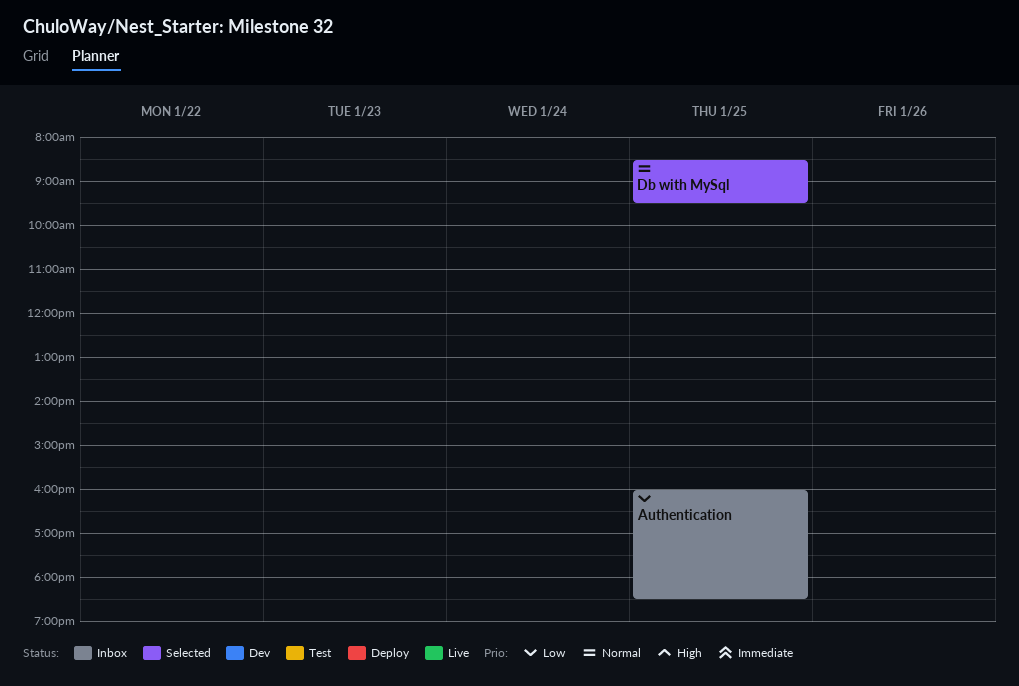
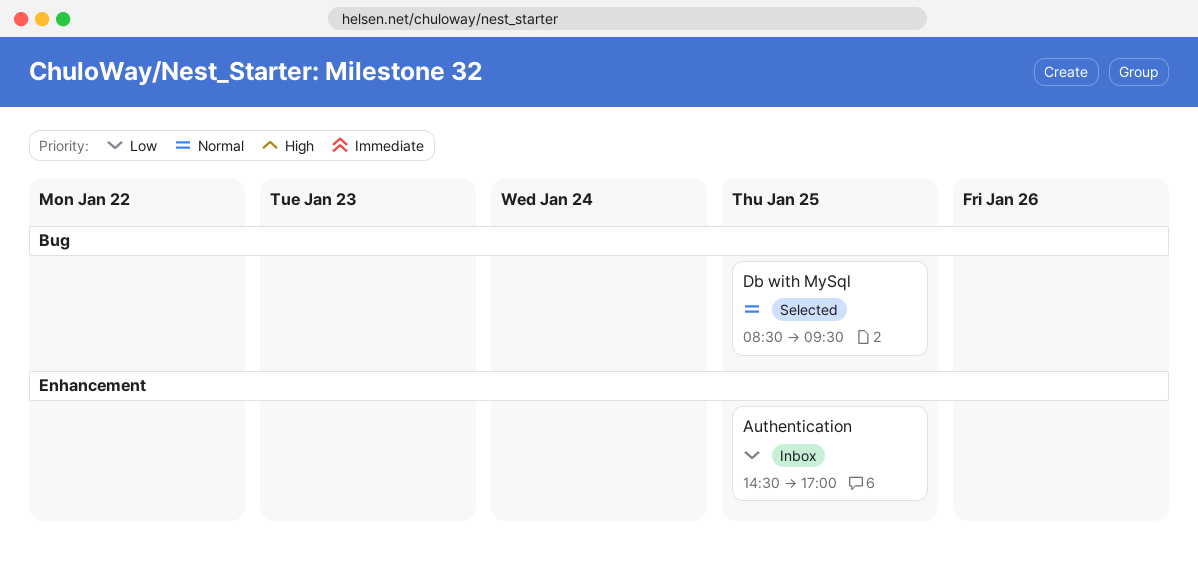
Authentication, begins: 16:00 -> 14:30
Authentication, ends: 18:30 -> 17:00

